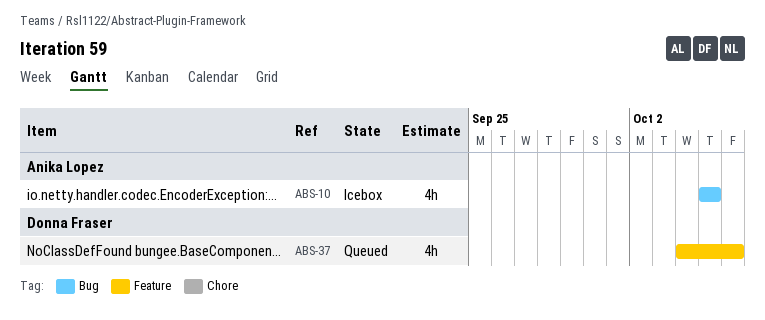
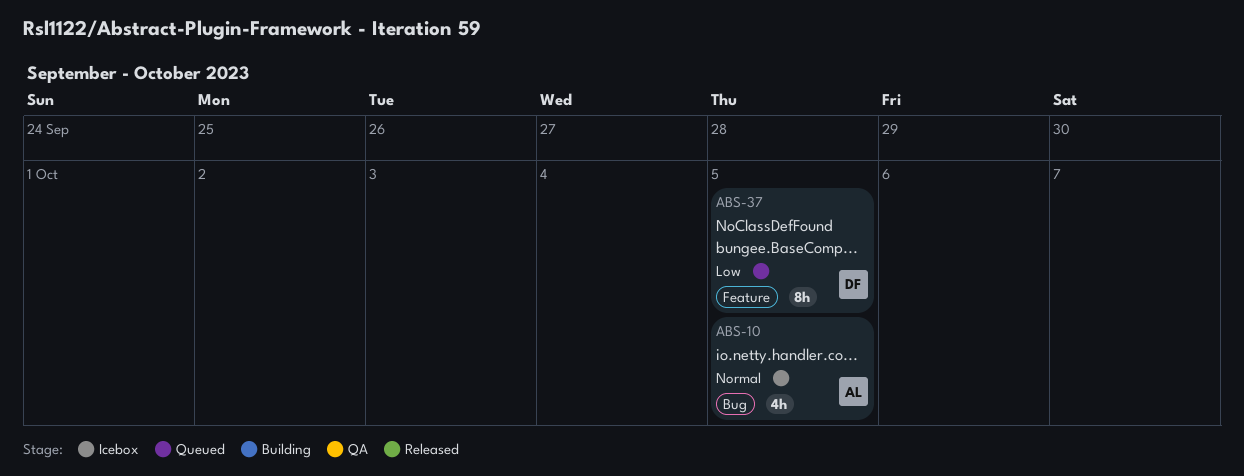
ABS-37, estimate: 4h -> 8h
ABS-37, due: Oct 6 -> Oct 5

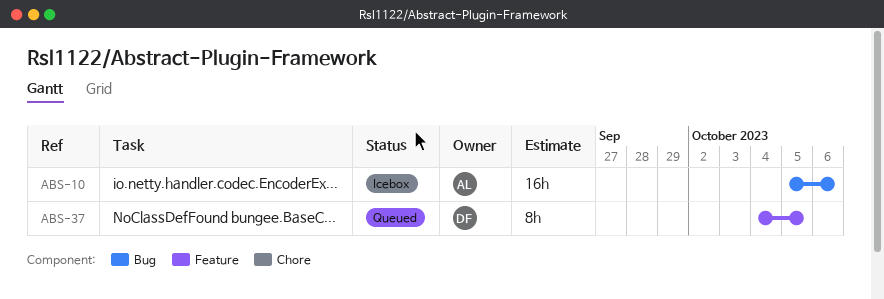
ABS-10, estimate: 4h -> 16h
ABS-10, due: Oct 5 -> Oct 6

